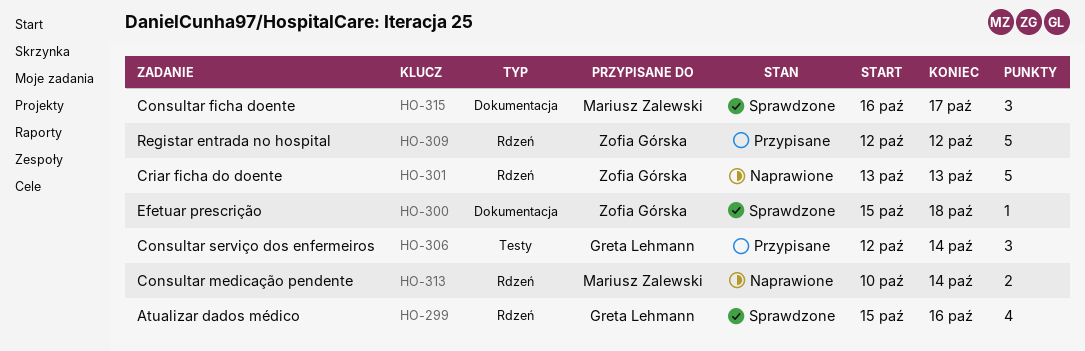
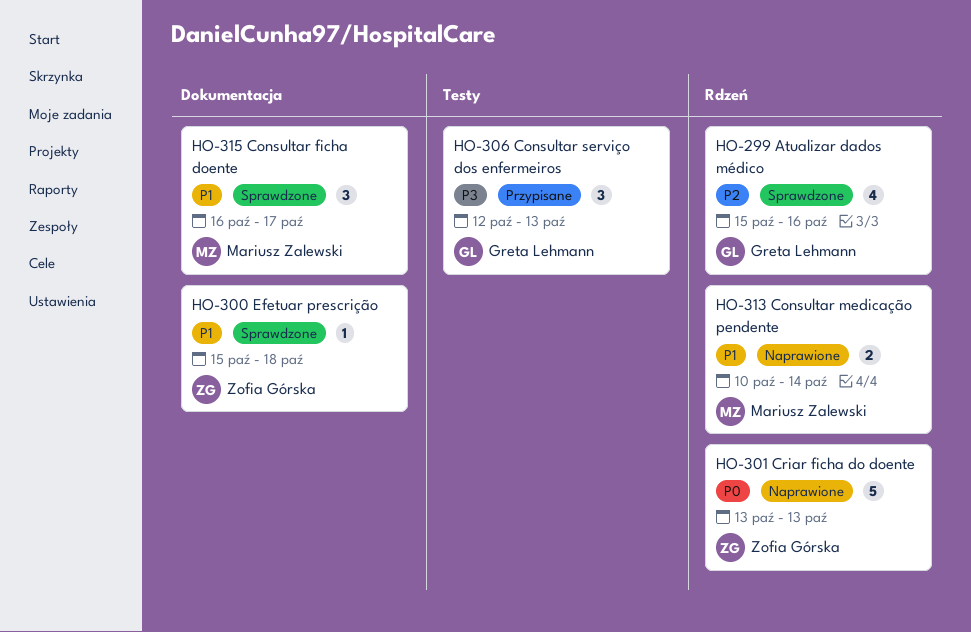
HO-306, due: Oct 14 -> Oct 13
HO-309: present -> none

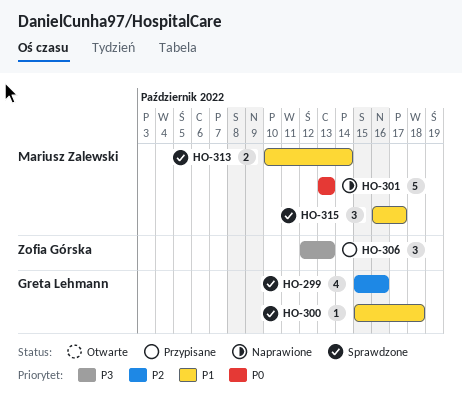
HO-300, owner: Zofia Górska -> Greta Lehmann
HO-301, owner: Zofia Górska -> Mariusz Zalewski
HO-306, owner: Greta Lehmann -> Zofia Górska
HO-313, status: Naprawione -> Sprawdzone

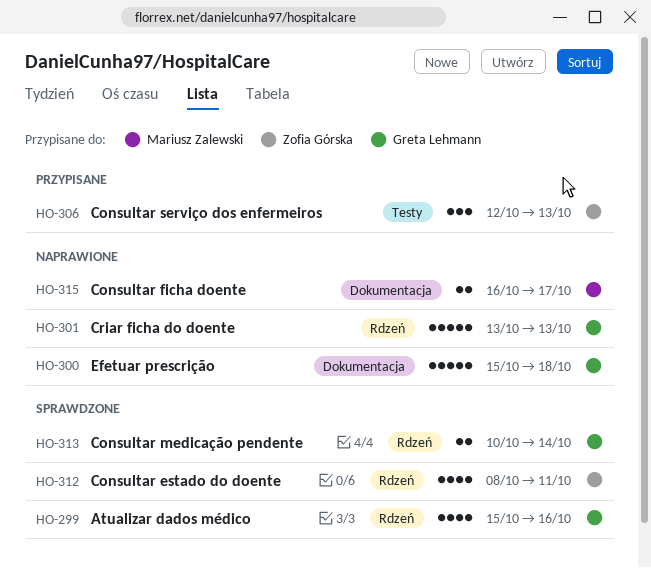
HO-300, status: Sprawdzone -> Naprawione
HO-300, estimate: 1 -> 5
HO-301, owner: Mariusz Zalewski -> Greta Lehmann
HO-312: none -> present
HO-313, owner: Mariusz Zalewski -> Greta Lehmann
HO-315, status: Sprawdzone -> Naprawione
HO-315, estimate: 3 -> 2

